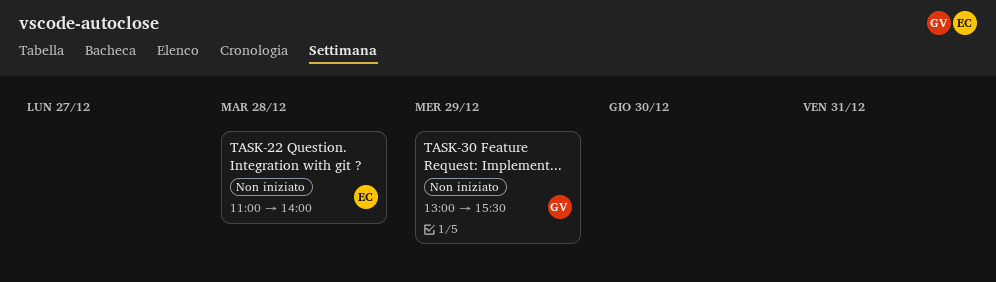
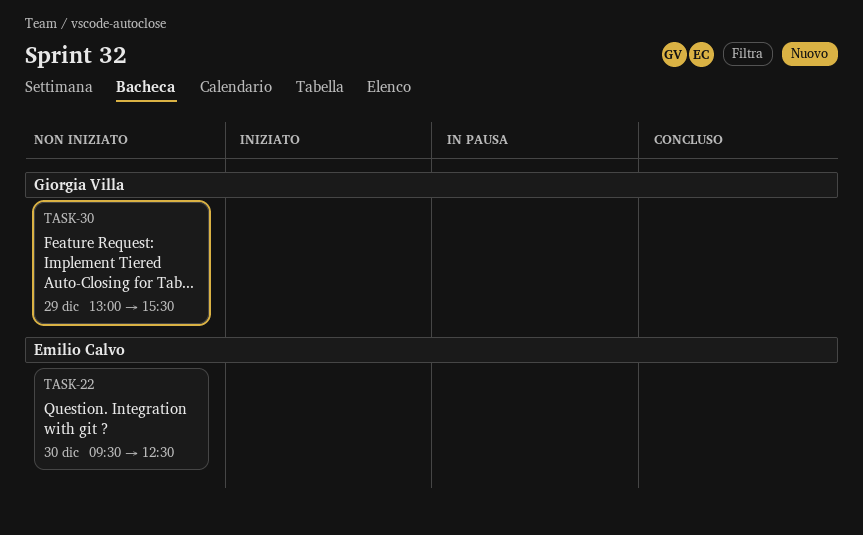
TASK-22, day: Dec 28 -> Dec 30
TASK-22, begins: 11:00 -> 09:30
TASK-22, ends: 14:00 -> 12:30

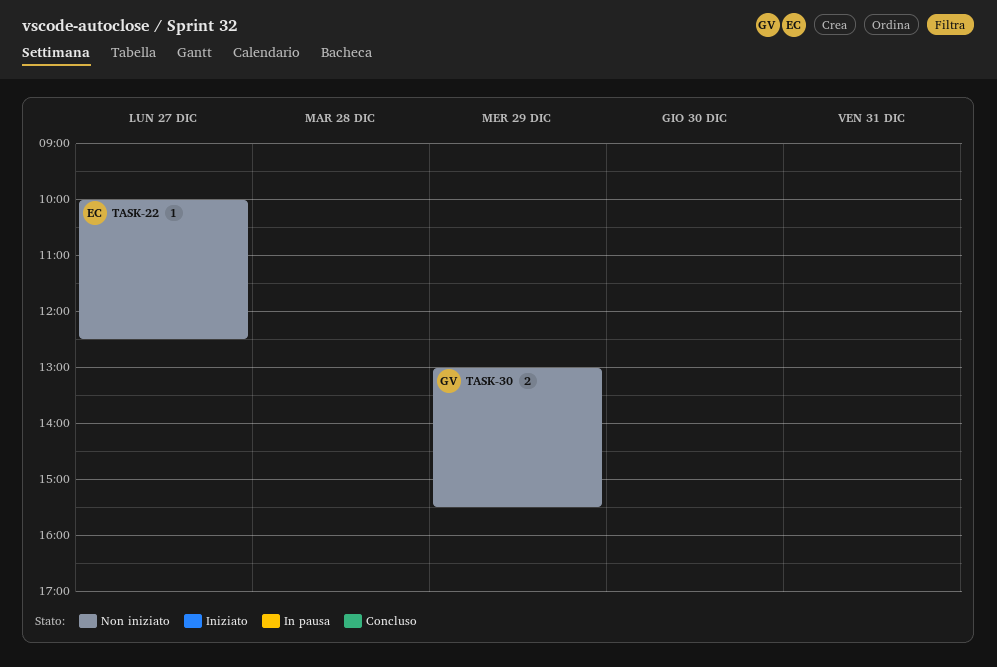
TASK-22, day: Dec 30 -> Dec 27
TASK-22, begins: 09:30 -> 10:00

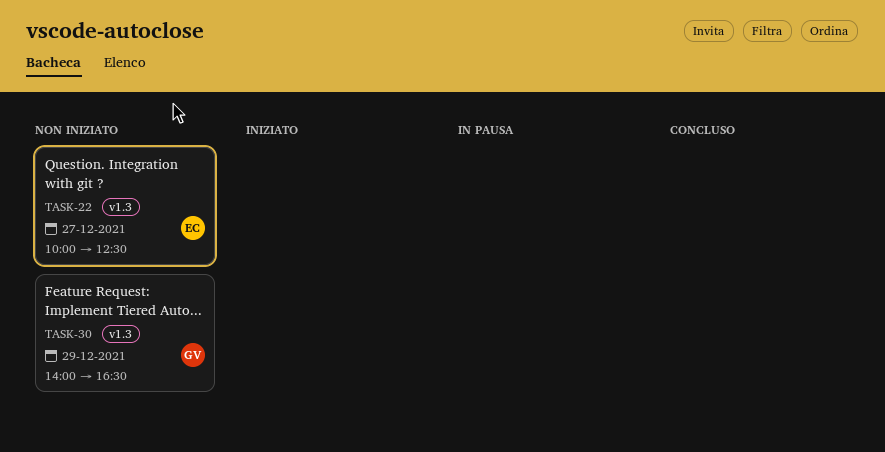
TASK-30, begins: 13:00 -> 14:00
TASK-30, ends: 15:30 -> 16:30

